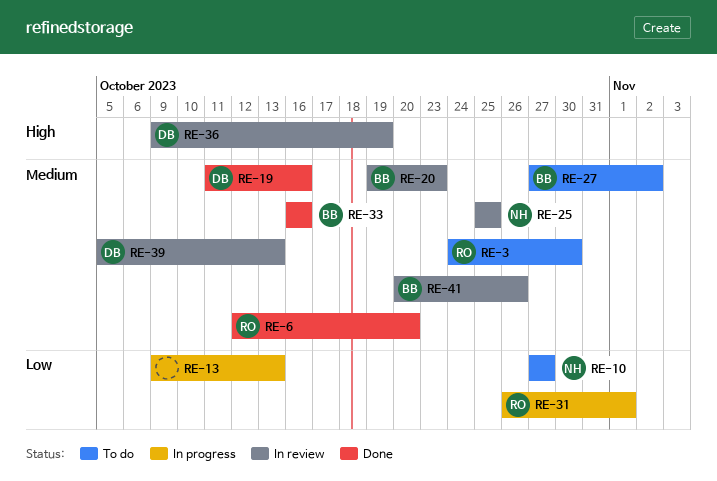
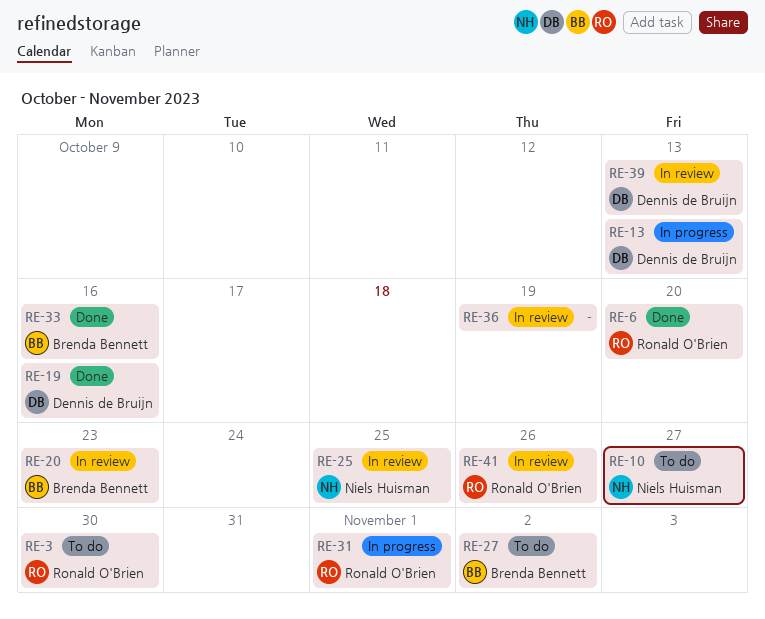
RE-13, owner: none -> Dennis de Bruijn
RE-36, owner: Dennis de Bruijn -> none
RE-41, owner: Brenda Bennett -> Ronald O'Brien

